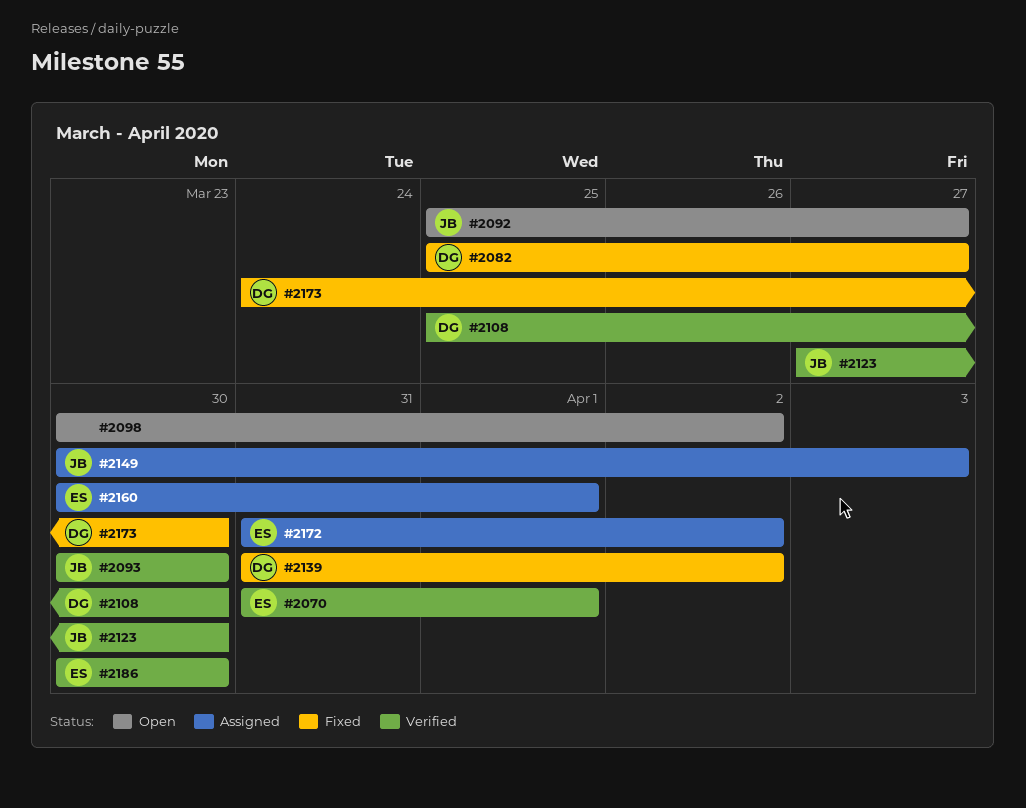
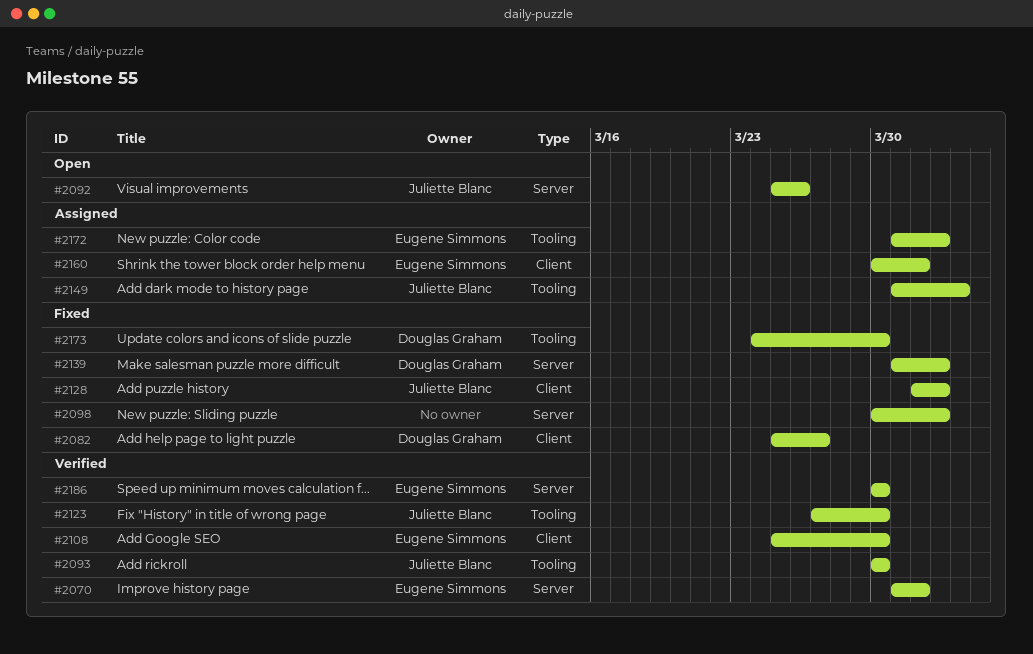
#2092, due: Mar 27 -> Mar 26
#2098, status: Open -> Fixed
#2108, owner: Douglas Graham -> Eugene Simmons
#2128: none -> present
#2149, start: Mar 30 -> Mar 31

